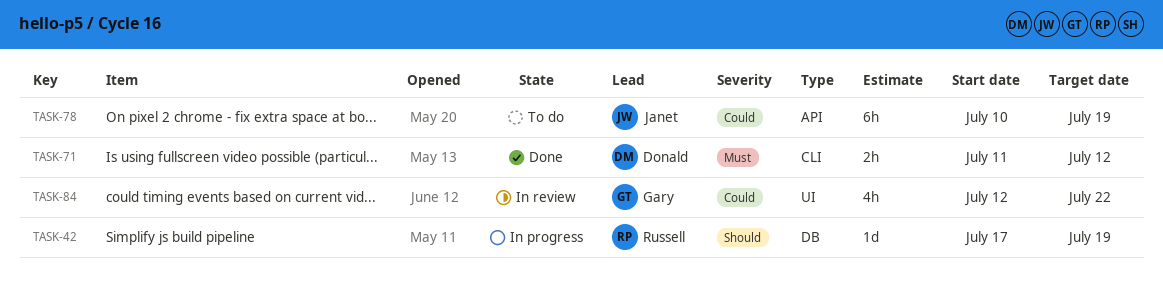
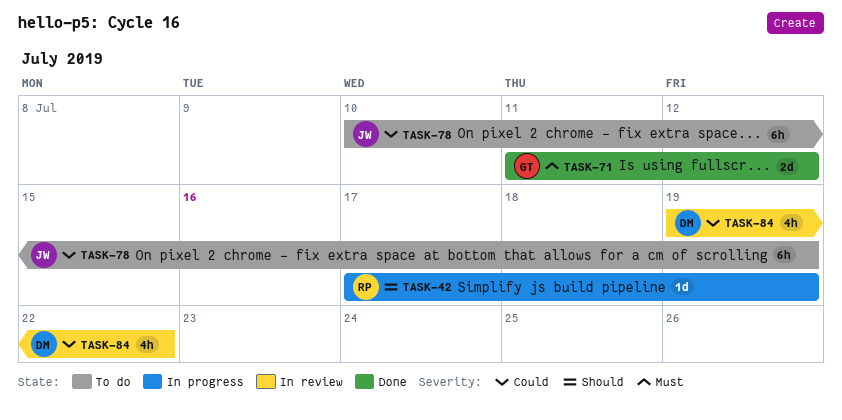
TASK-71, owner: Donald -> Gary
TASK-71, estimate: 2h -> 2d
TASK-84, owner: Gary -> Donald
TASK-84, start: Jul 12 -> Jul 19

